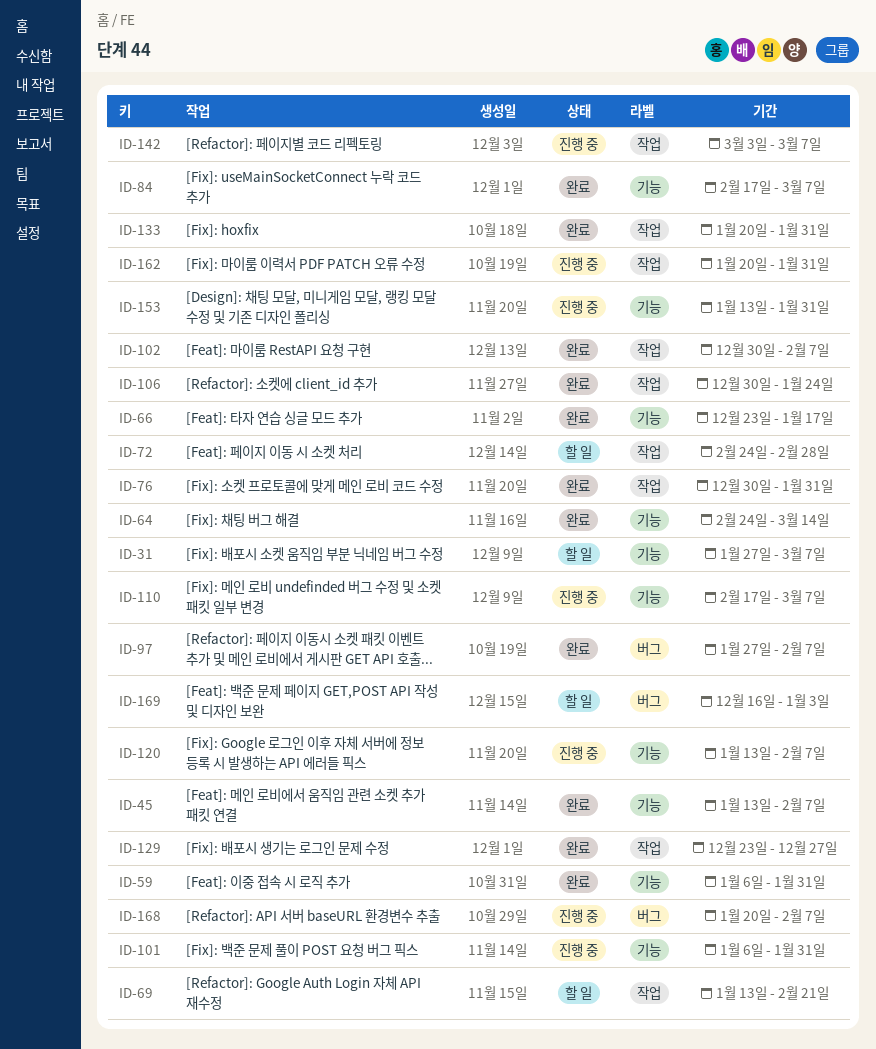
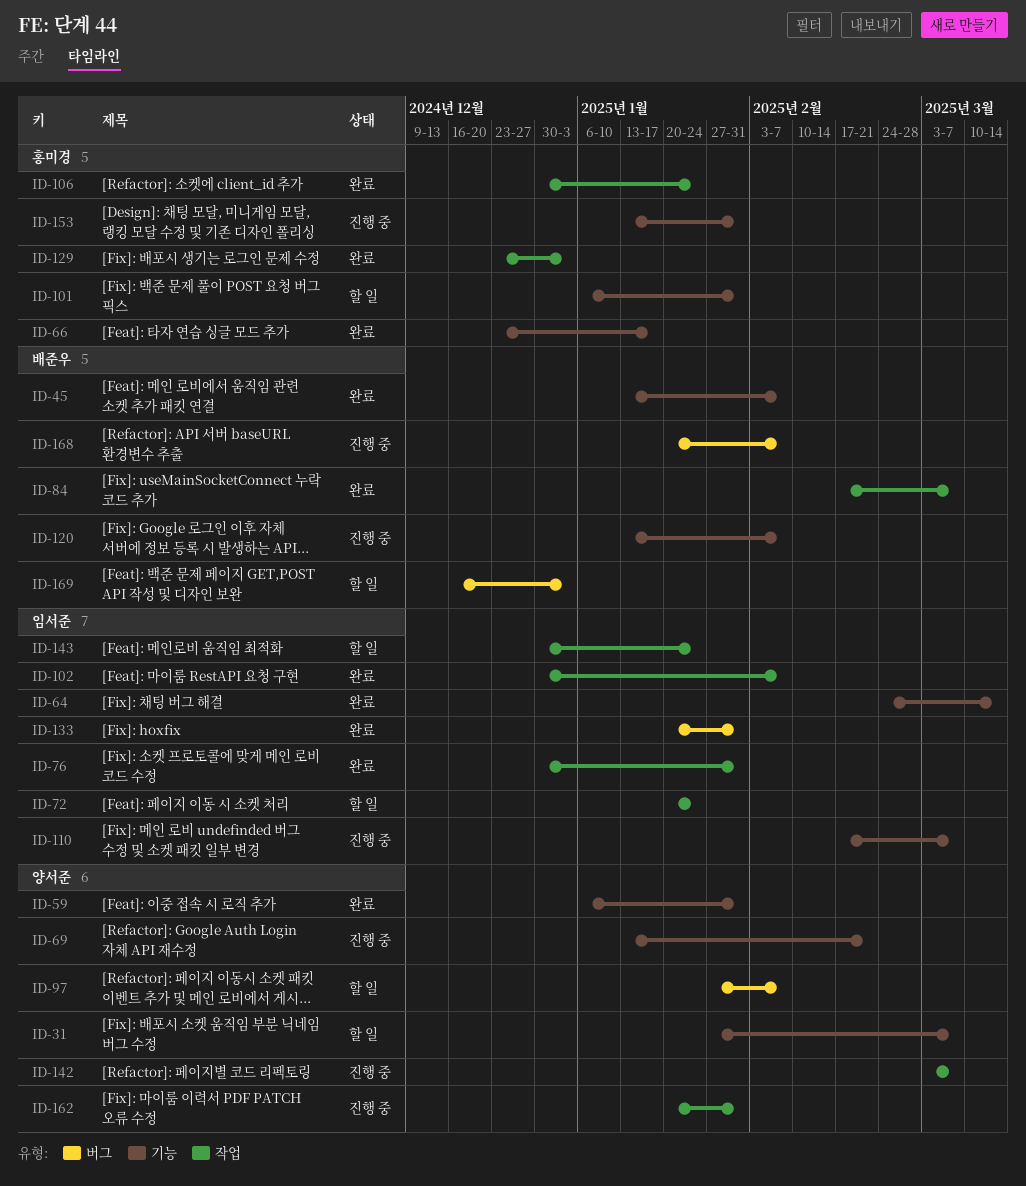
ID-69, status: 할 일 -> 진행 중
ID-69, label: 작업 -> 기능
ID-72, start: Feb 24 -> Jan 20
ID-72, due: Feb 28 -> Jan 24
ID-84, label: 기능 -> 작업
ID-97, status: 완료 -> 할 일
ID-101, status: 진행 중 -> 할 일
ID-129, due: Dec 27 -> Jan 3
ID-133, label: 작업 -> 버그
ID-143: none -> present

